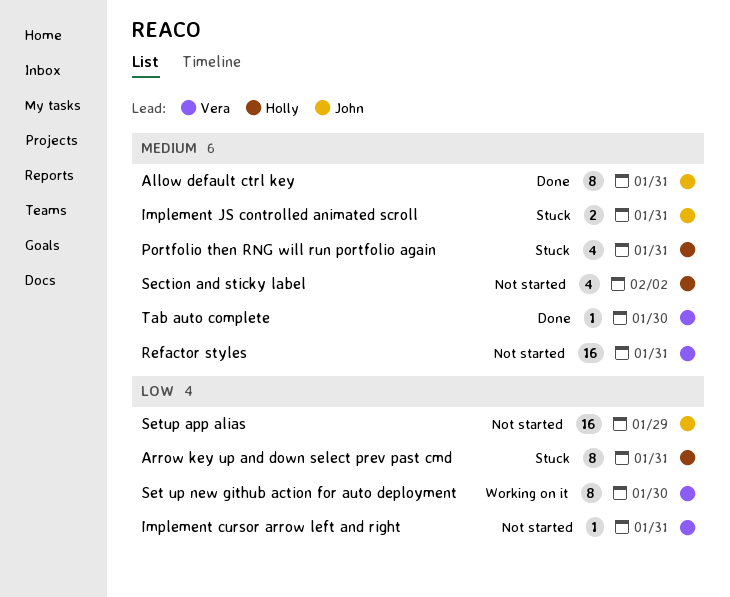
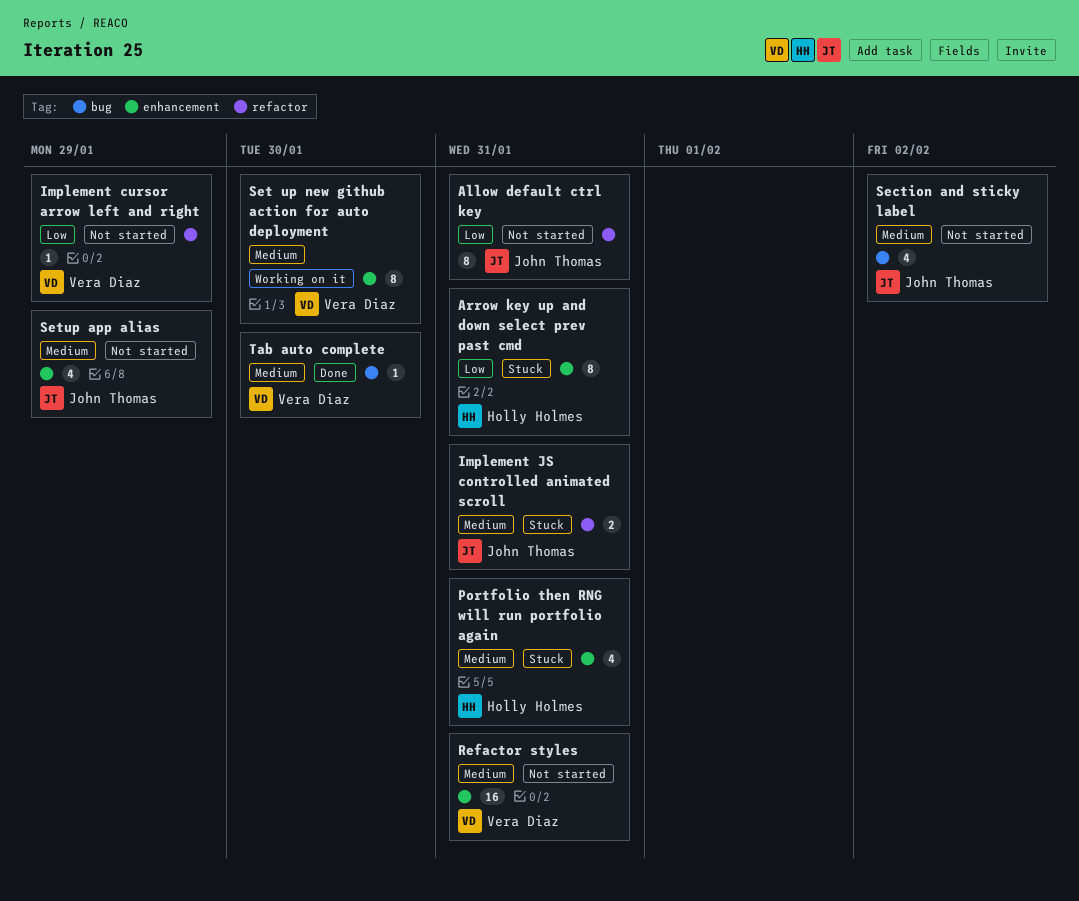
Allow default ctrl key, status: Done -> Not started
Allow default ctrl key, priority: Medium -> Low
Implement cursor arrow left and right, due: Jan 31 -> Jan 29
Section and sticky label, owner: Holly Holmes -> John Thomas
Set up new github action for auto deployment, priority: Low -> Medium
Setup app alias, priority: Low -> Medium
Setup app alias, estimate: 16 -> 4

